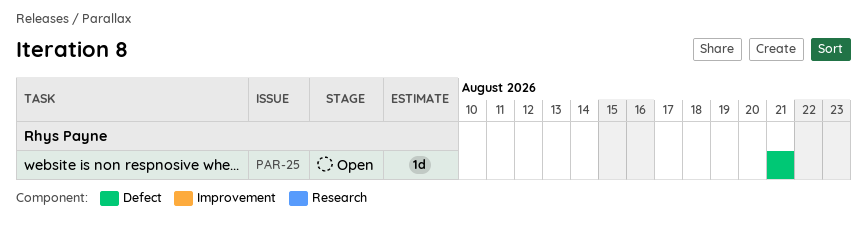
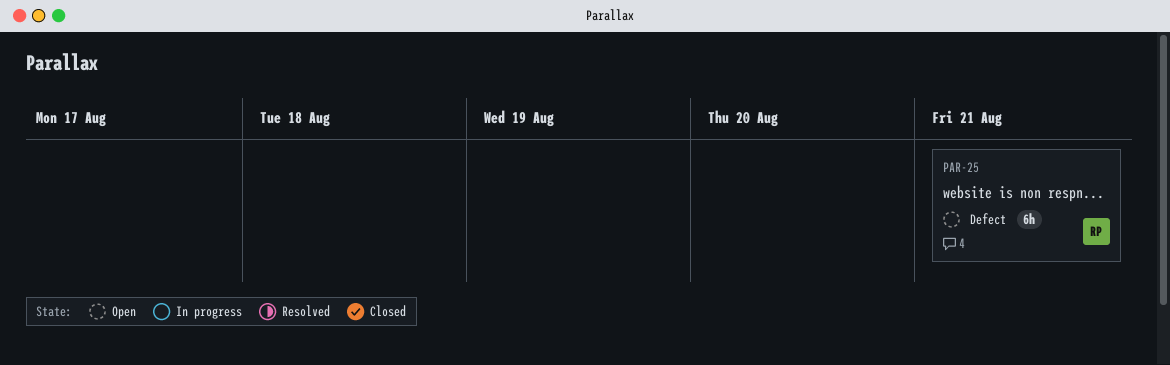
PAR-25, estimate: 1d -> 6h

